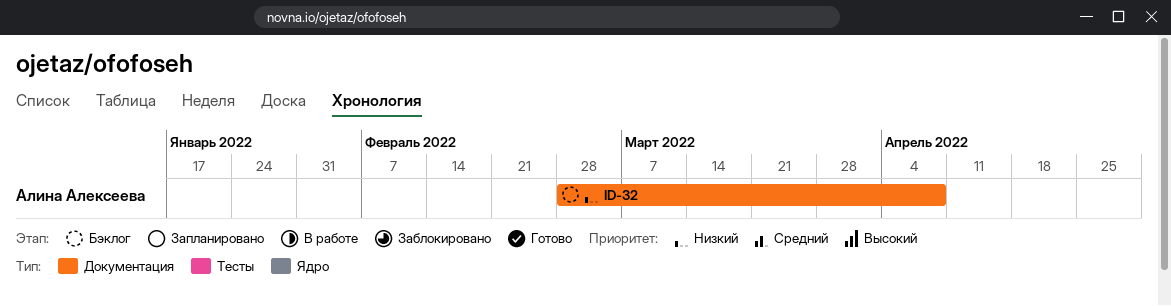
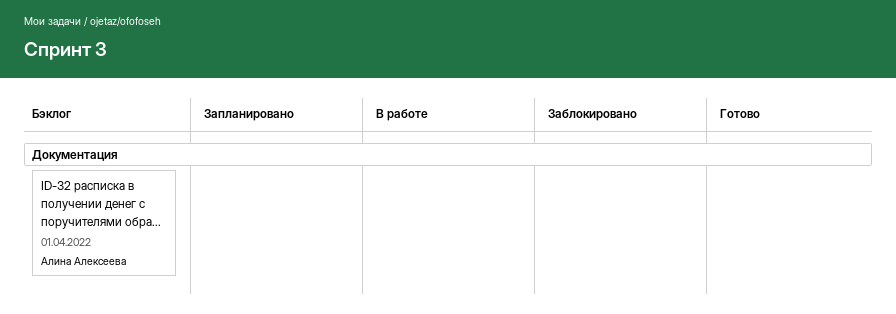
ID-32, due: Apr 8 -> Apr 1

